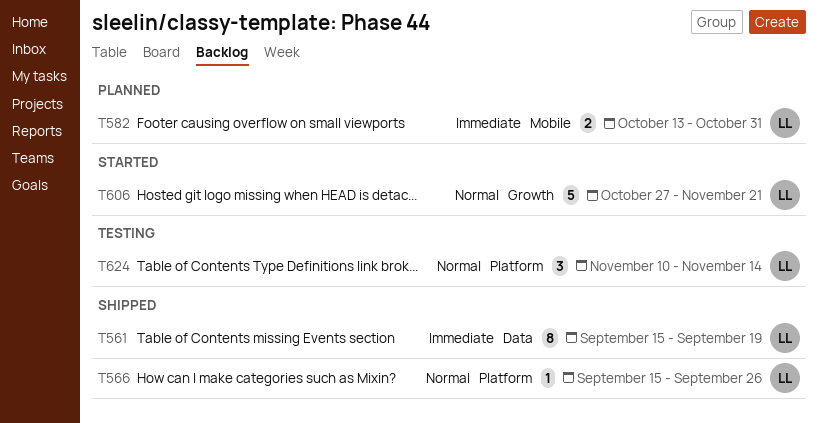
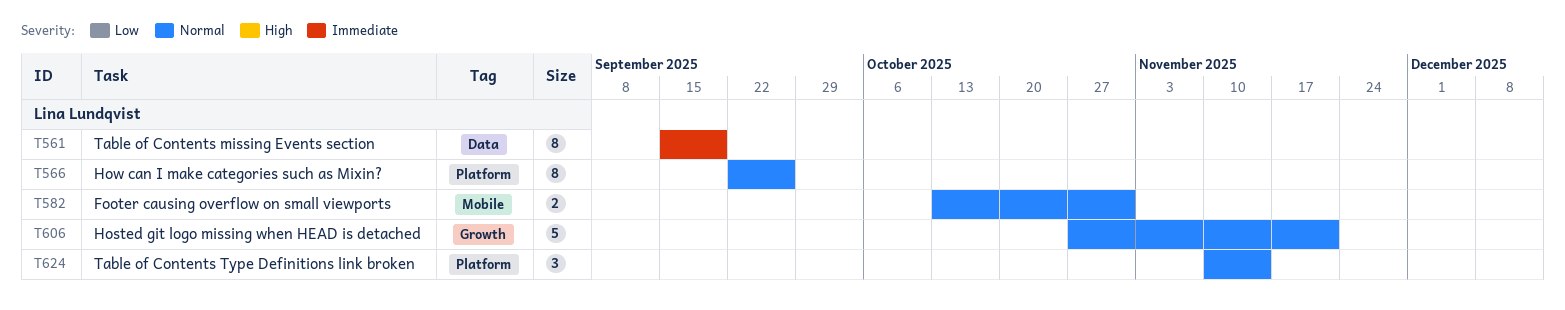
T566, estimate: 1 -> 8
T566, start: Sep 15 -> Sep 22
T582, priority: Immediate -> Normal

